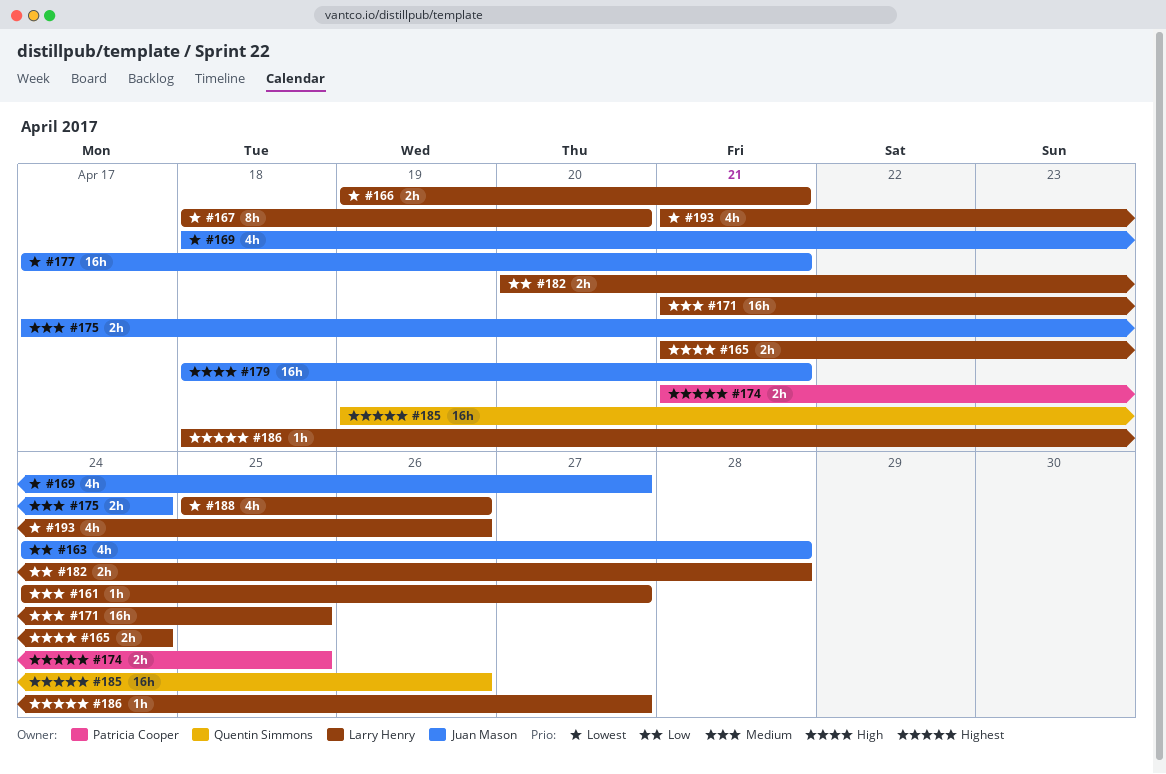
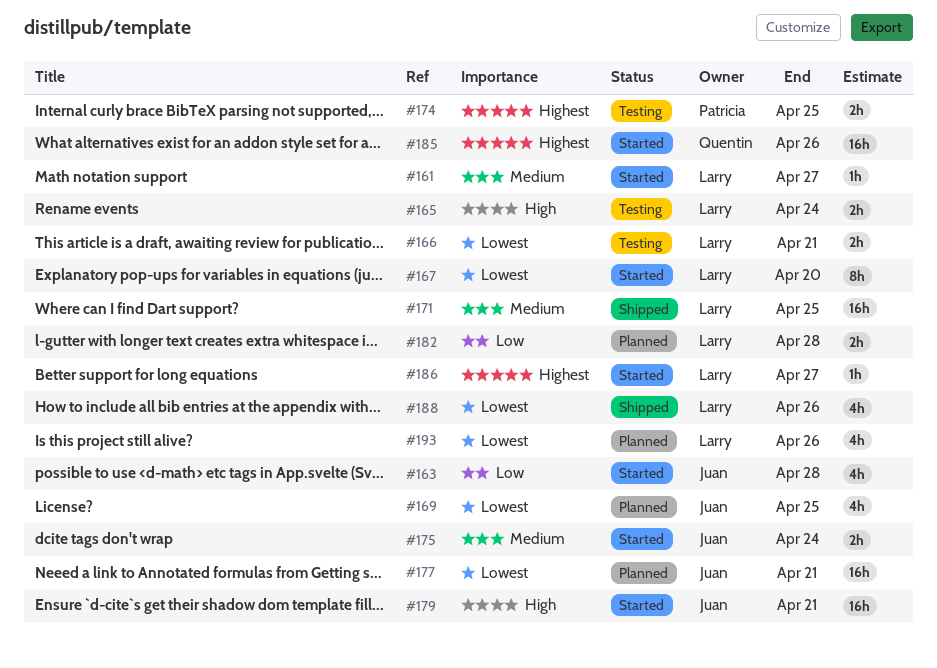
#169, due: Apr 27 -> Apr 25

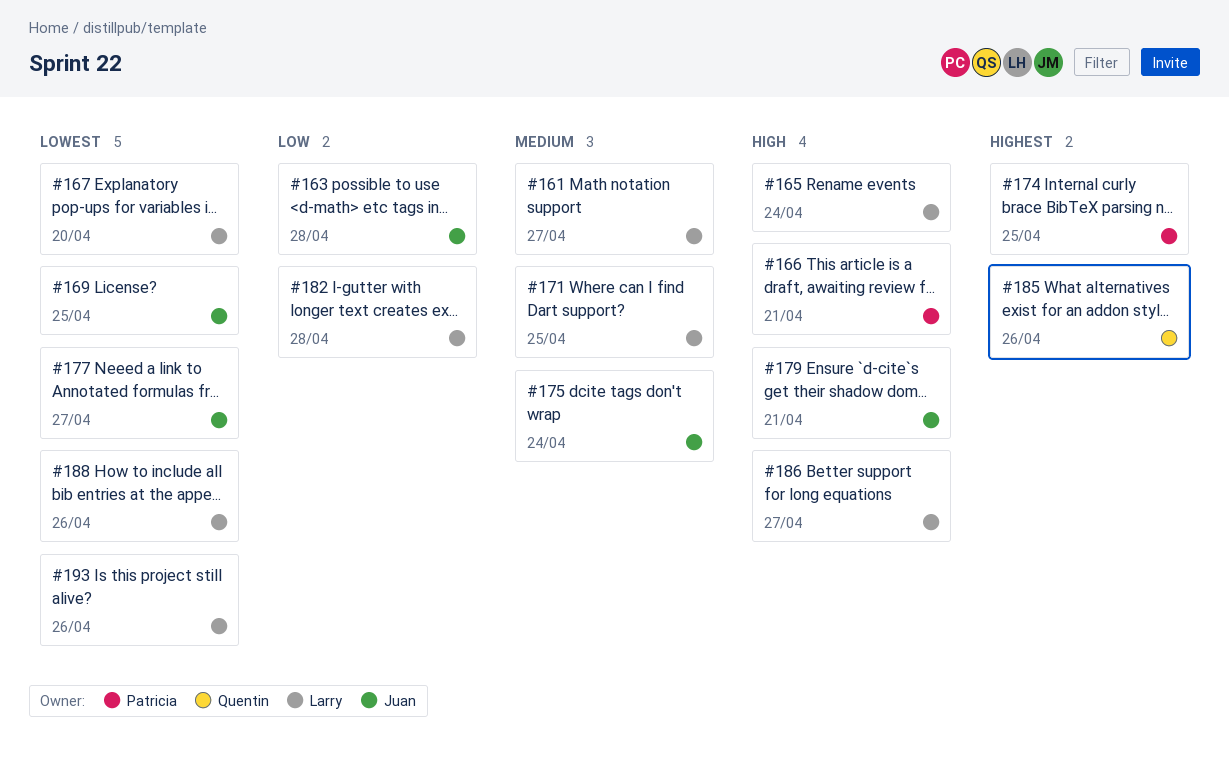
#166, owner: Larry -> Patricia
#166, priority: Lowest -> High
#177, due: Apr 21 -> Apr 27
#186, priority: Highest -> High

